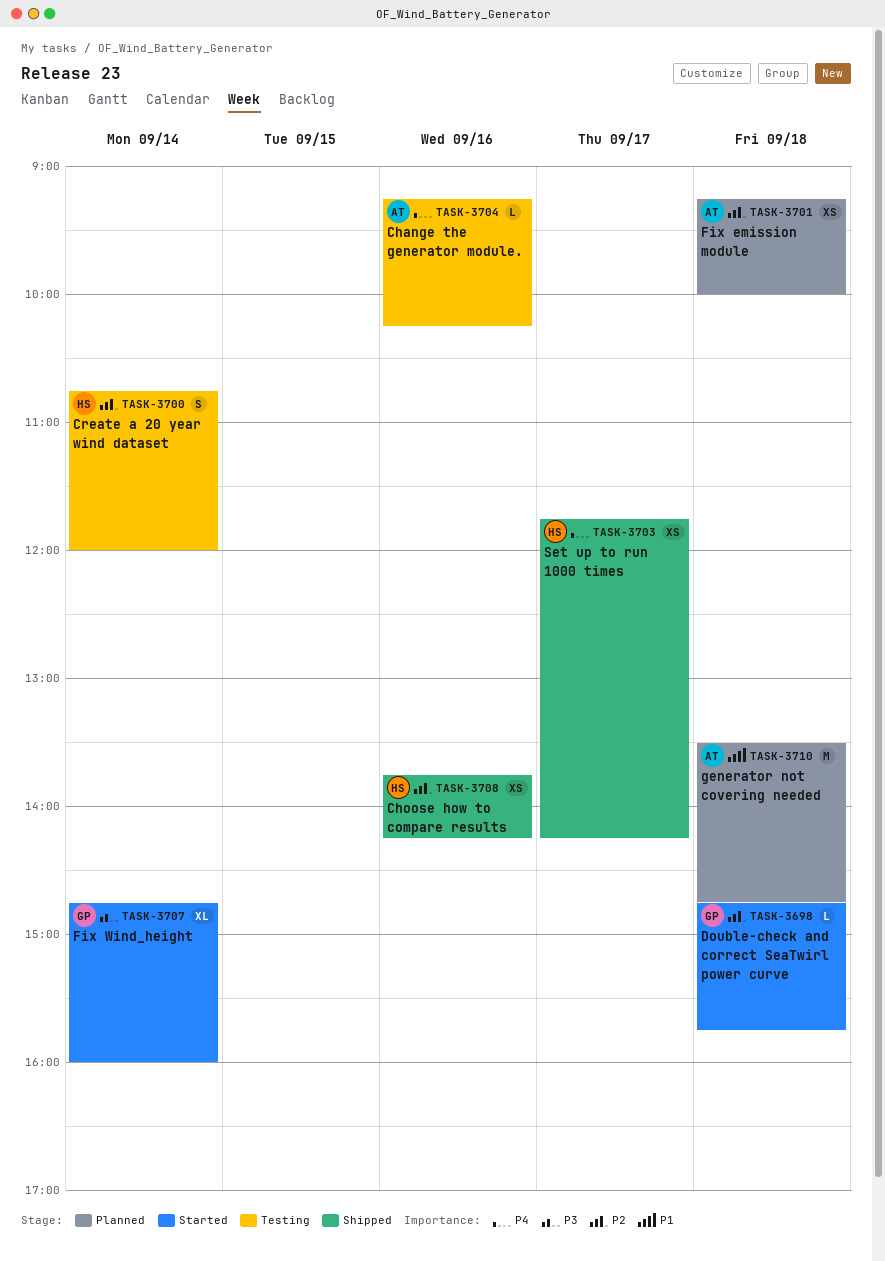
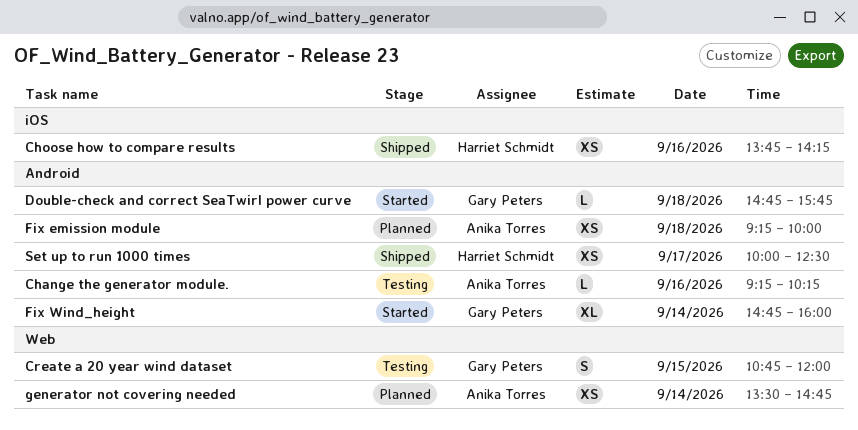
Create a 20 year wind dataset, owner: Harriet Schmidt -> Gary Peters
Create a 20 year wind dataset, day: Sep 14 -> Sep 15
generator not covering needed, estimate: M -> XS
generator not covering needed, day: Sep 18 -> Sep 14
Set up to run 1000 times, begins: 11:45 -> 10:00
Set up to run 1000 times, ends: 14:15 -> 12:30

